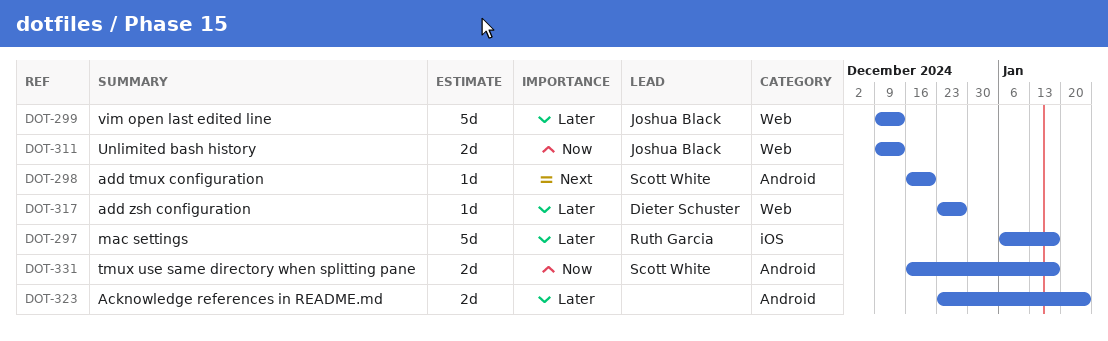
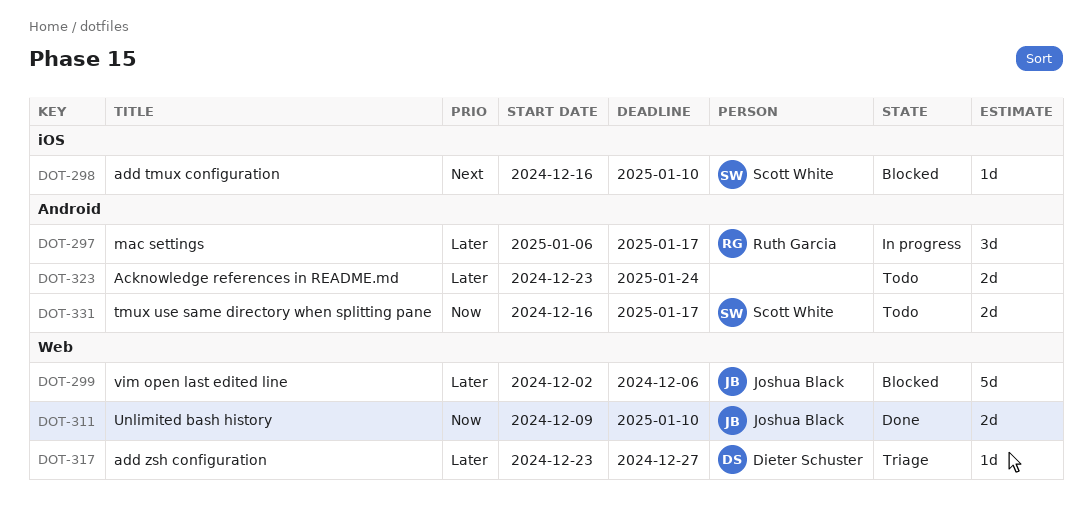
DOT-297, label: iOS -> Android
DOT-297, estimate: 5d -> 3d
DOT-298, label: Android -> iOS
DOT-298, due: Dec 20 -> Jan 10
DOT-299, start: Dec 9 -> Dec 2
DOT-299, due: Dec 13 -> Dec 6
DOT-311, due: Dec 13 -> Jan 10

